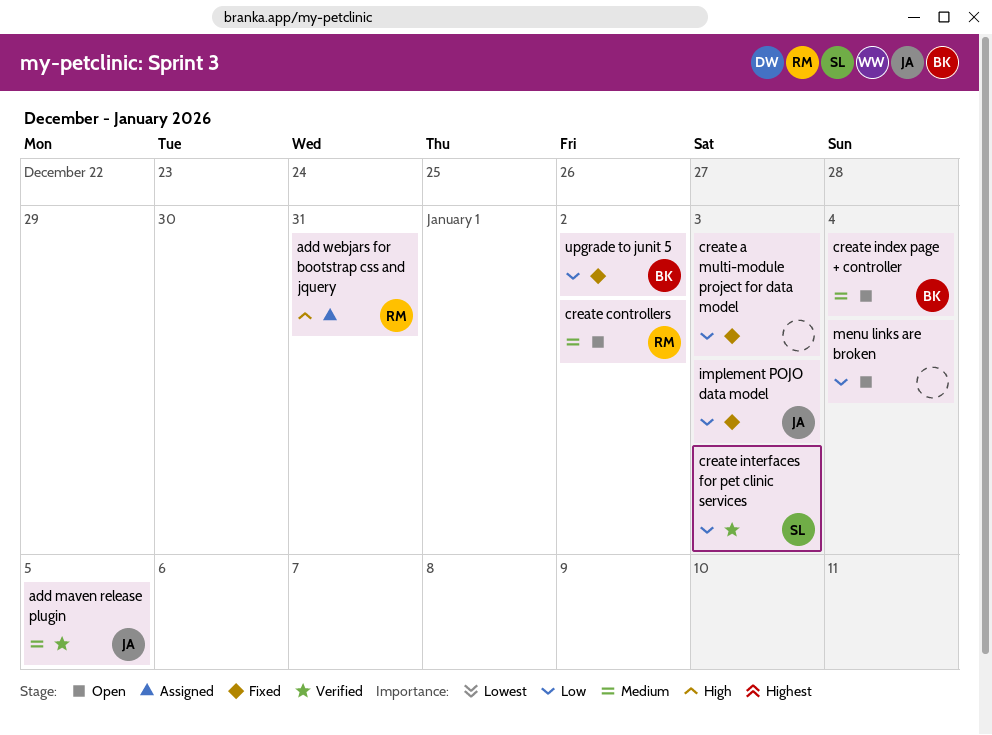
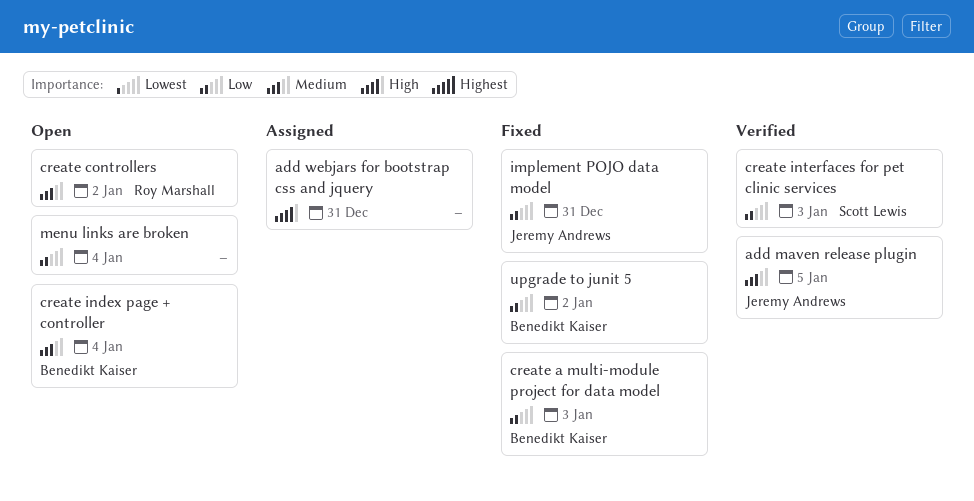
add webjars for bootstrap css and jquery, owner: Roy Marshall -> none
create a multi-module project for data model, owner: none -> Benedikt Kaiser
implement POJO data model, due: Jan 3 -> Dec 31

